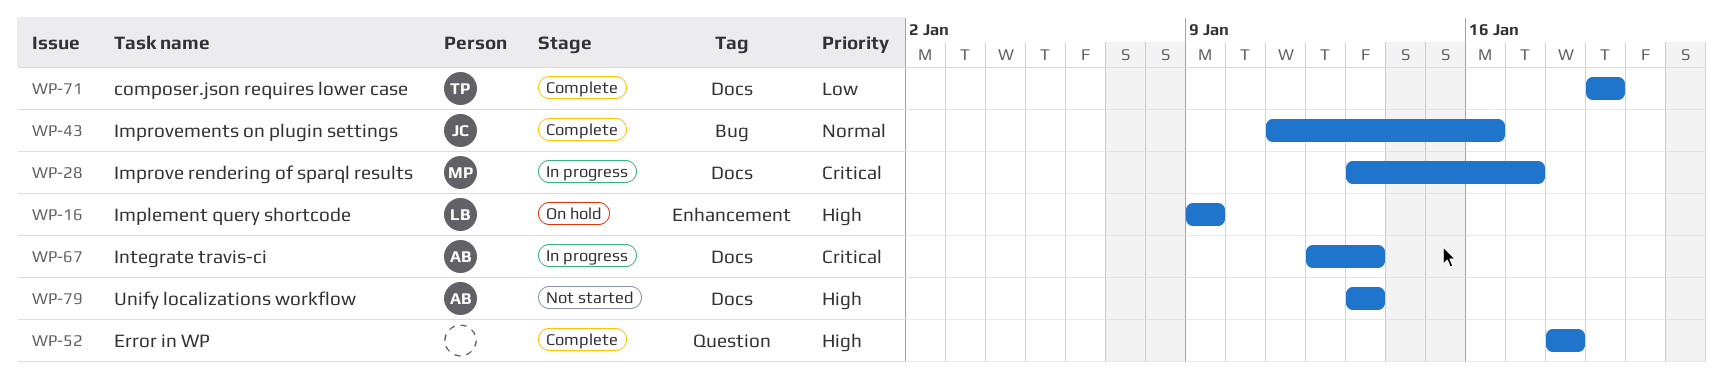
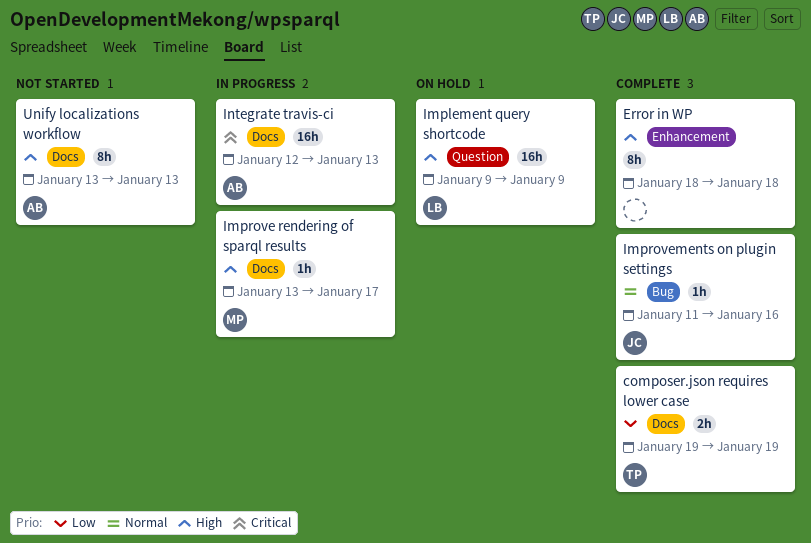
Error in WP, label: Question -> Enhancement
Implement query shortcode, label: Enhancement -> Question
Improve rendering of sparql results, priority: Critical -> High

